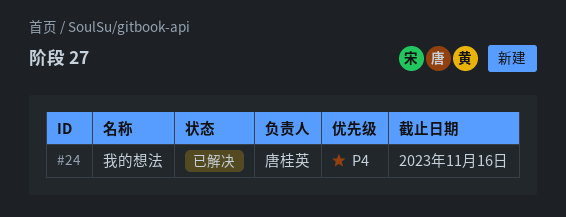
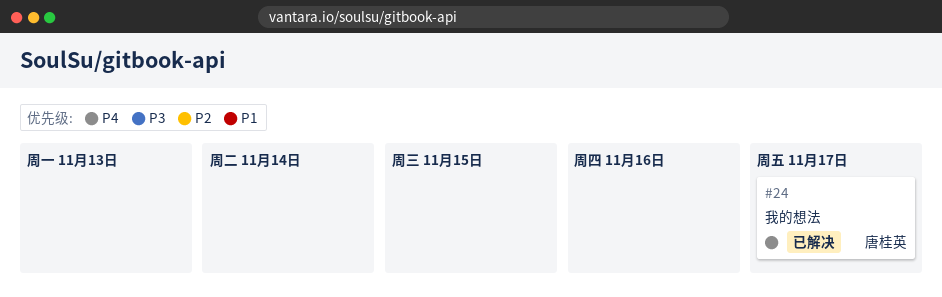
#24, due: Nov 16 -> Nov 17

